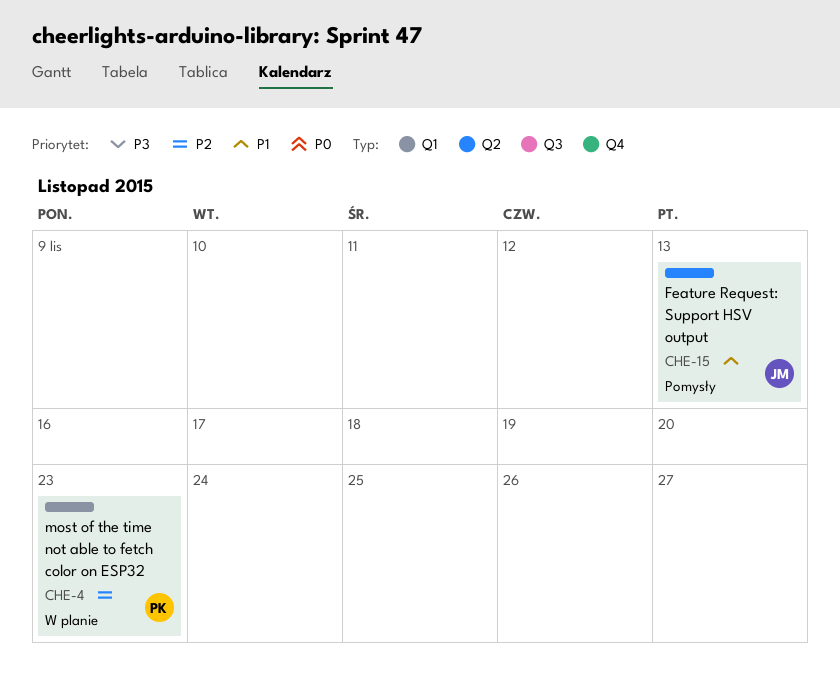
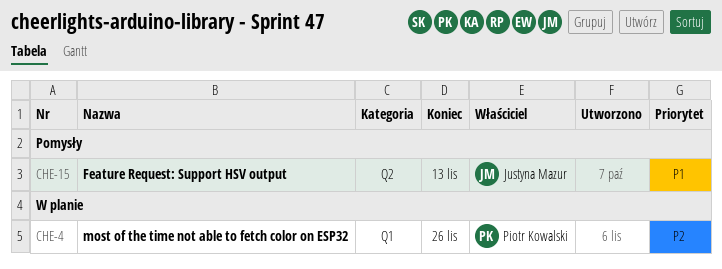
CHE-4, due: Nov 23 -> Nov 26

